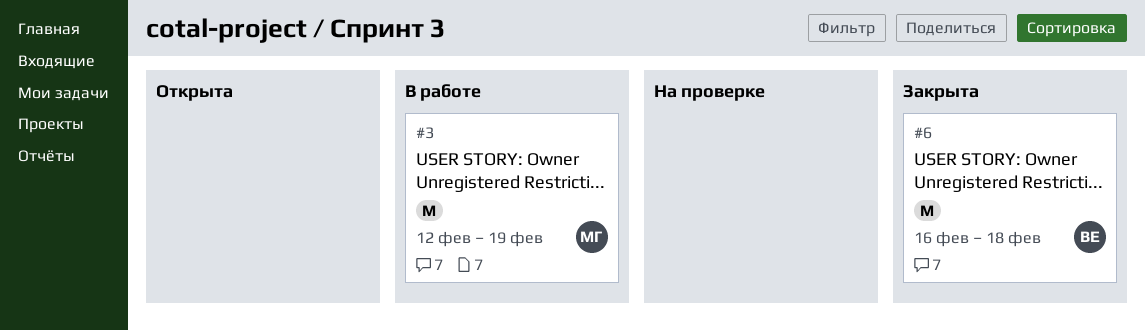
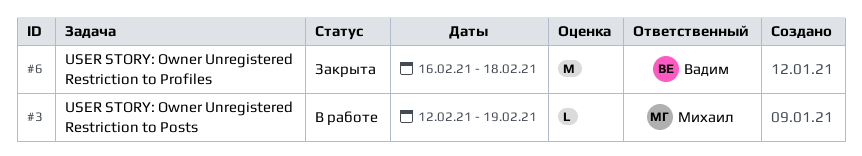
#3, estimate: M -> L

